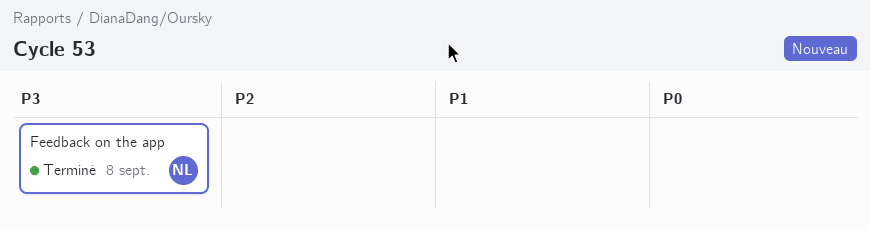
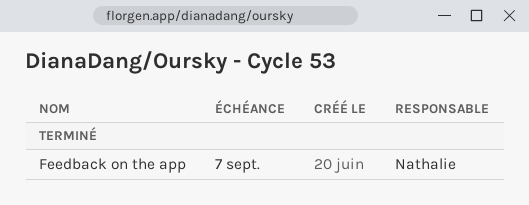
Feedback on the app, due: Sep 8 -> Sep 7

